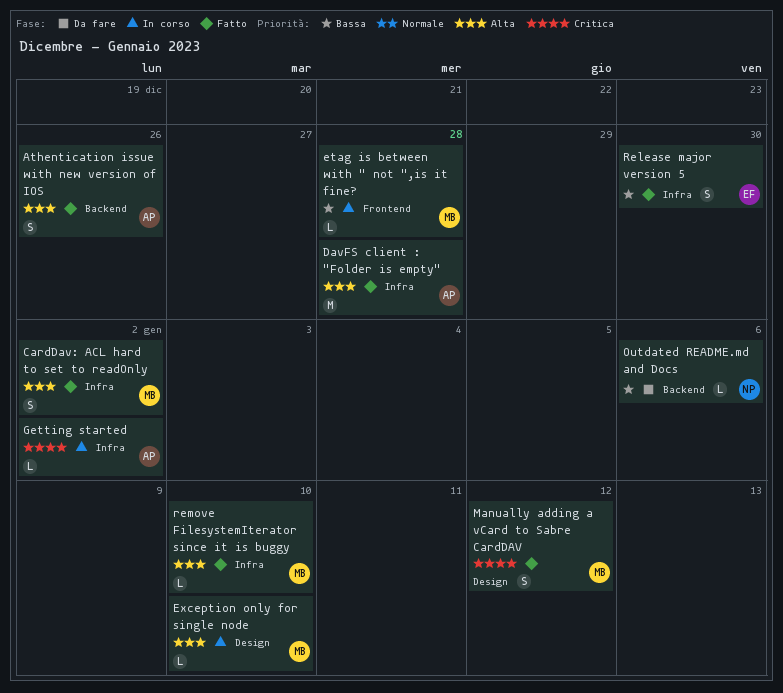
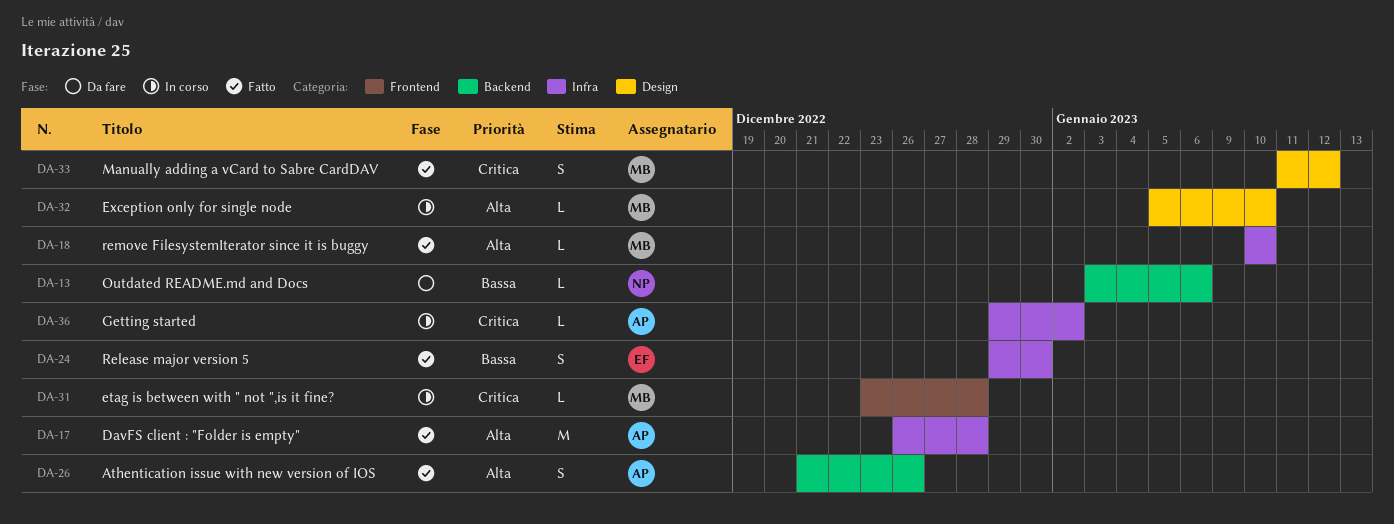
CardDav: ACL hard to set to readOnly: present -> none
etag is between with " not ",is it fine?, priority: Bassa -> Critica

